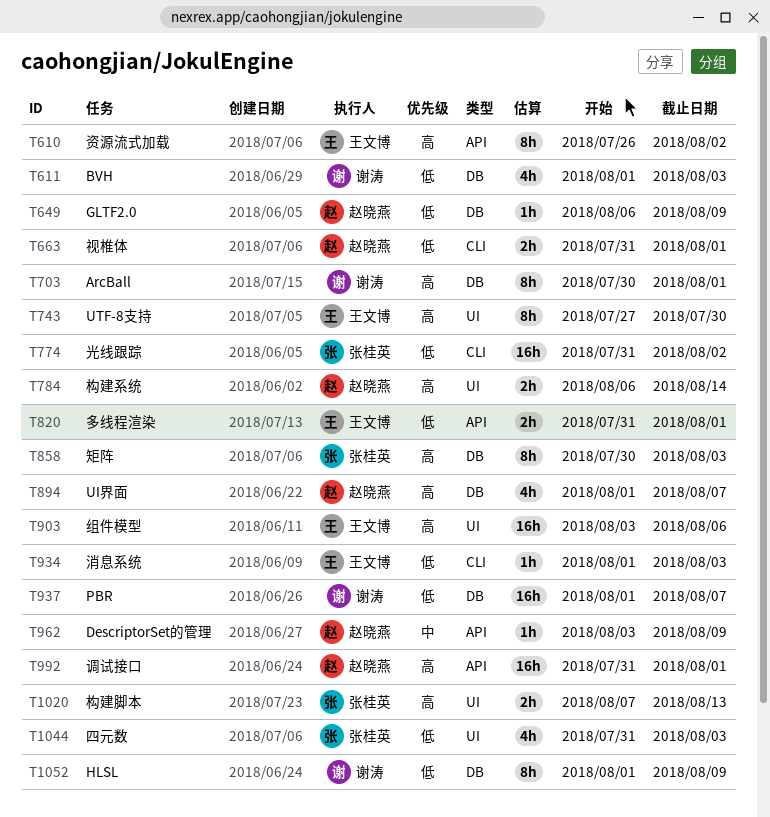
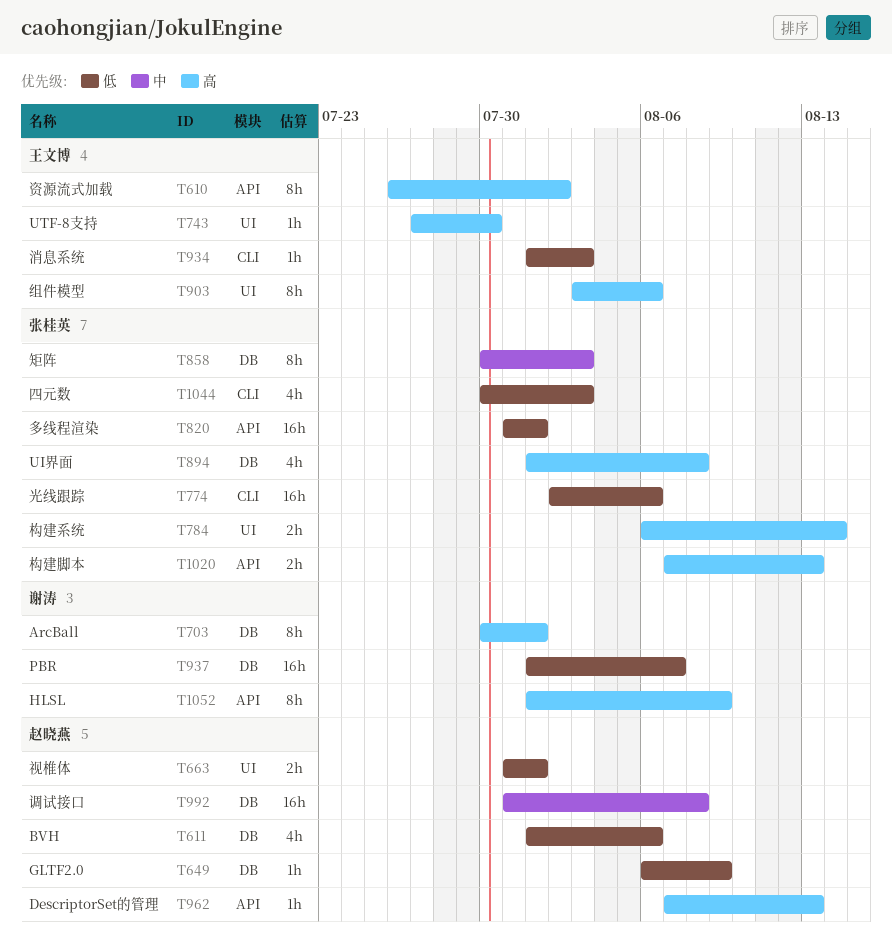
T611, owner: 谢涛 -> 赵晓燕
T611, due: Aug 3 -> Aug 6
T663, label: CLI -> UI
T743, estimate: 8h -> 1h
T774, start: Jul 31 -> Aug 2
T774, due: Aug 2 -> Aug 6
T784, owner: 赵晓燕 -> 张桂英
T820, owner: 王文博 -> 张桂英
T820, estimate: 2h -> 16h
T858, priority: 高 -> 中
T894, owner: 赵晓燕 -> 张桂英
T894, due: Aug 7 -> Aug 8
T903, estimate: 16h -> 8h
T962, priority: 中 -> 高
T962, start: Aug 3 -> Aug 7
T962, due: Aug 9 -> Aug 13
T992, priority: 高 -> 中
T992, label: API -> DB
T992, due: Aug 1 -> Aug 8
T1020, label: UI -> API
T1044, label: UI -> CLI
T1044, start: Jul 31 -> Jul 30
T1052, priority: 低 -> 高
T1052, label: DB -> API

